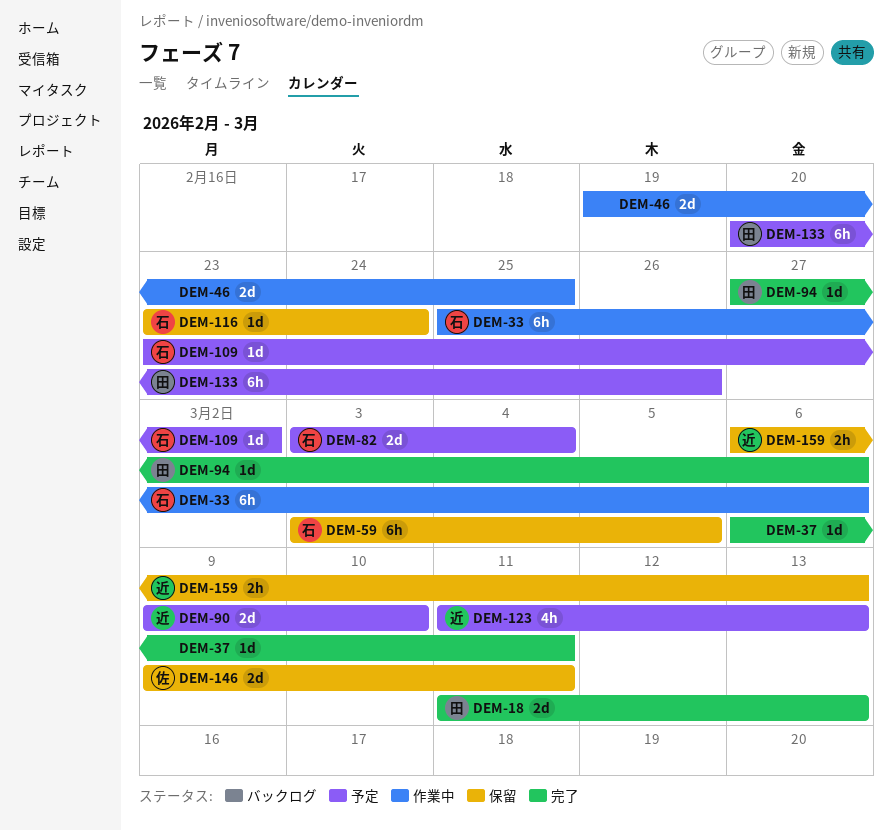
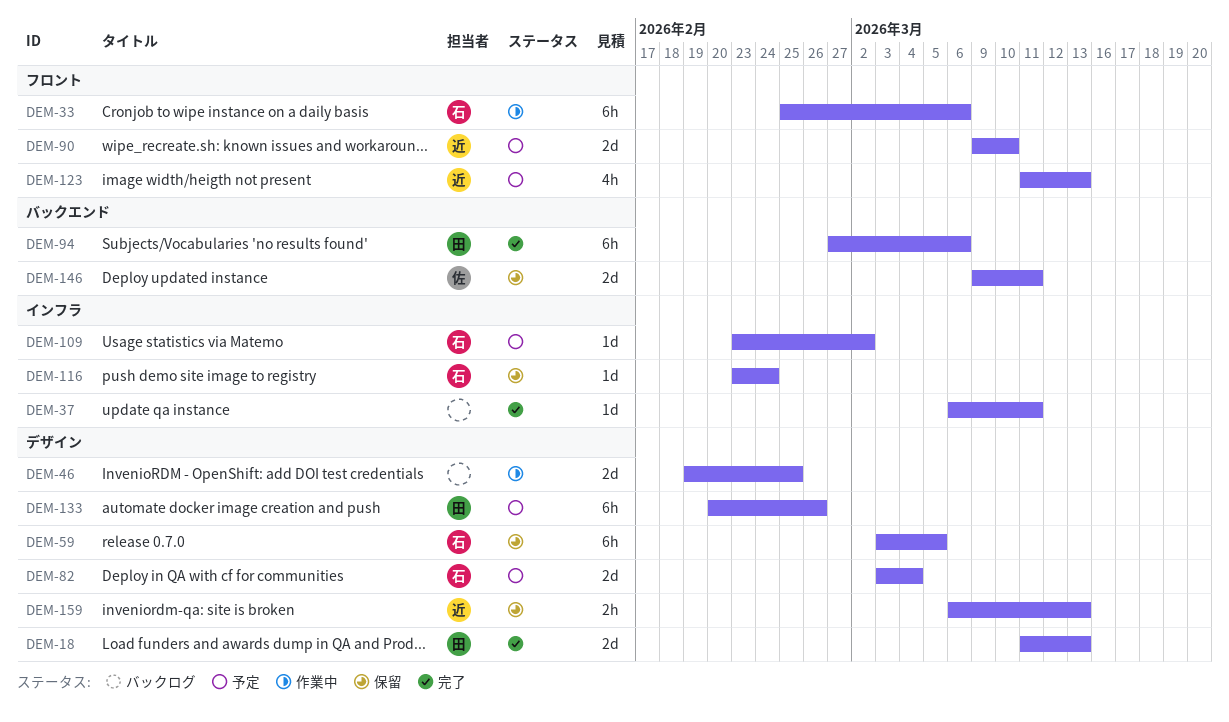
DEM-94, estimate: 1d -> 6h

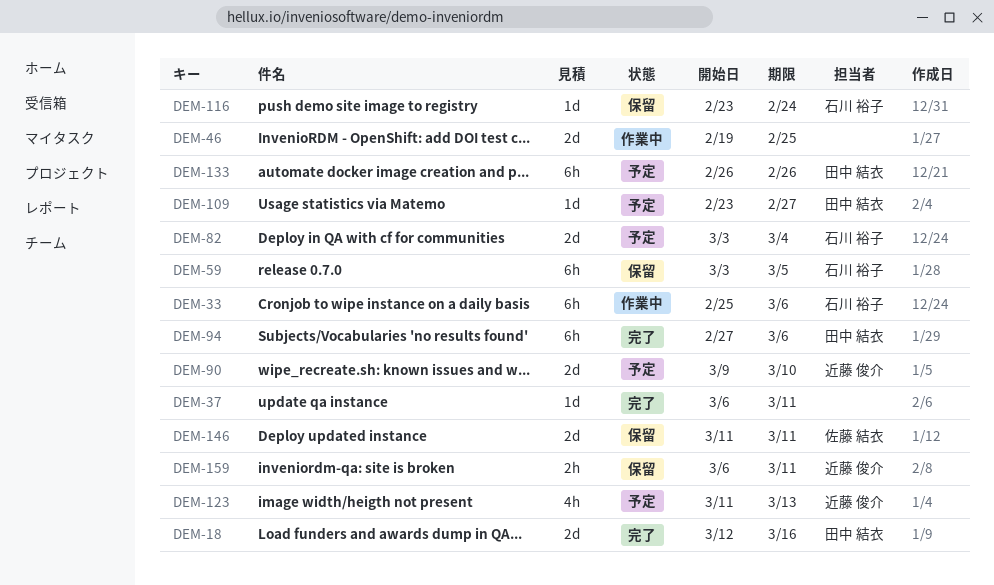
DEM-18, start: Mar 11 -> Mar 12
DEM-18, due: Mar 13 -> Mar 16
DEM-109, owner: 石川 裕子 -> 田中 結衣
DEM-109, due: Mar 2 -> Feb 27
DEM-133, start: Feb 20 -> Feb 26
DEM-146, start: Mar 9 -> Mar 11
DEM-159, due: Mar 13 -> Mar 11

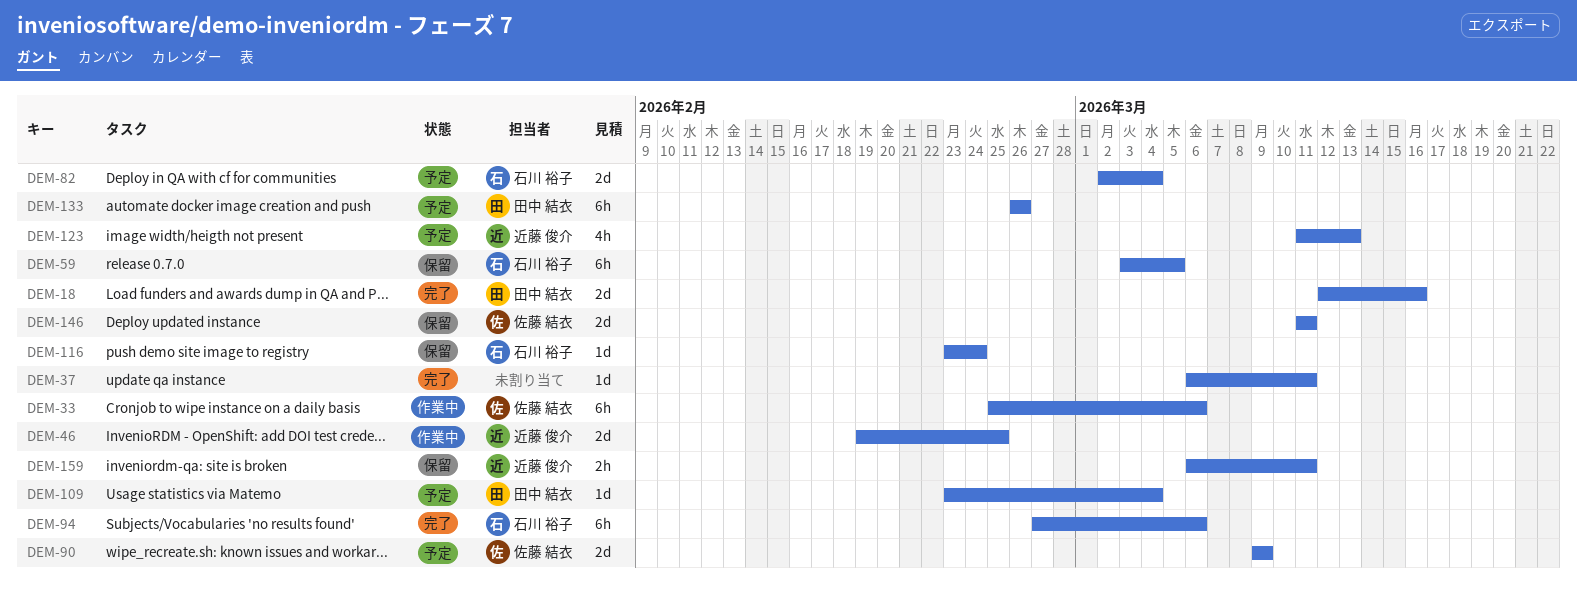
DEM-33, owner: 石川 裕子 -> 佐藤 結衣
DEM-46, owner: none -> 近藤 俊介
DEM-82, start: Mar 3 -> Mar 2
DEM-90, owner: 近藤 俊介 -> 佐藤 結衣
DEM-90, due: Mar 10 -> Mar 9
DEM-94, owner: 田中 結衣 -> 石川 裕子
DEM-109, due: Feb 27 -> Mar 4

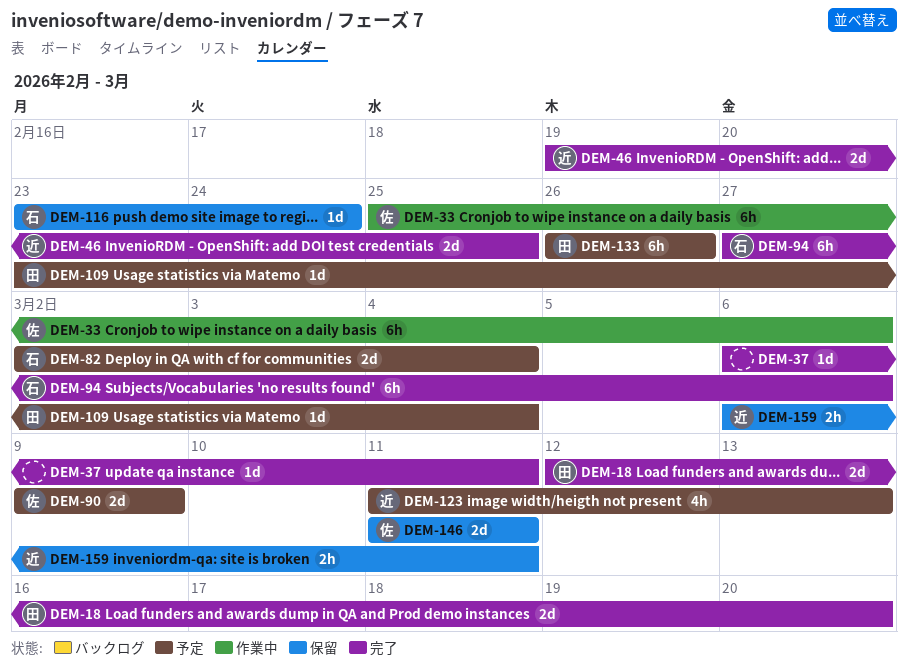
DEM-18, due: Mar 16 -> Mar 20
DEM-46, status: 作業中 -> 完了
DEM-59: present -> none

